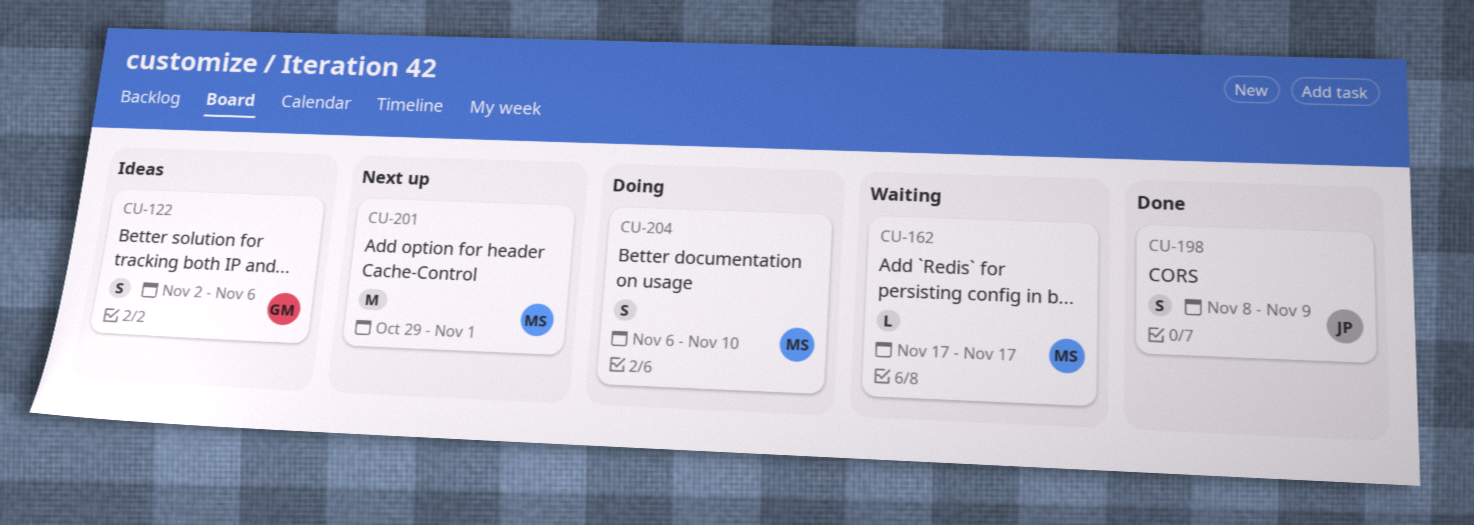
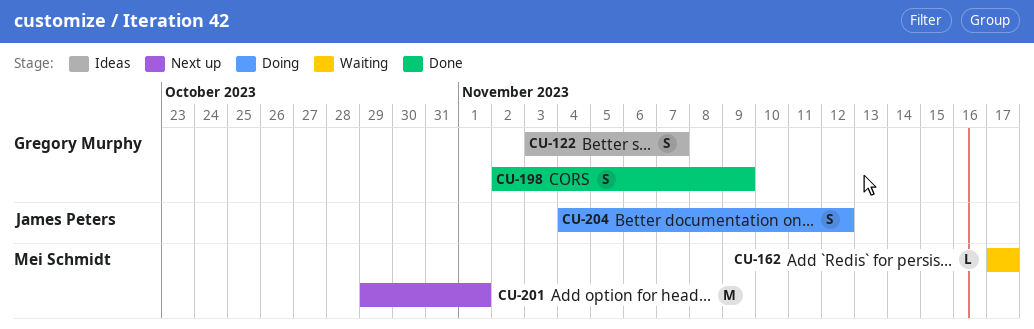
CU-122, start: Nov 2 -> Nov 3
CU-122, due: Nov 6 -> Nov 7
CU-198, owner: James Peters -> Gregory Murphy
CU-198, start: Nov 8 -> Nov 2
CU-204, owner: Mei Schmidt -> James Peters
CU-204, start: Nov 6 -> Nov 4
CU-204, due: Nov 10 -> Nov 12

